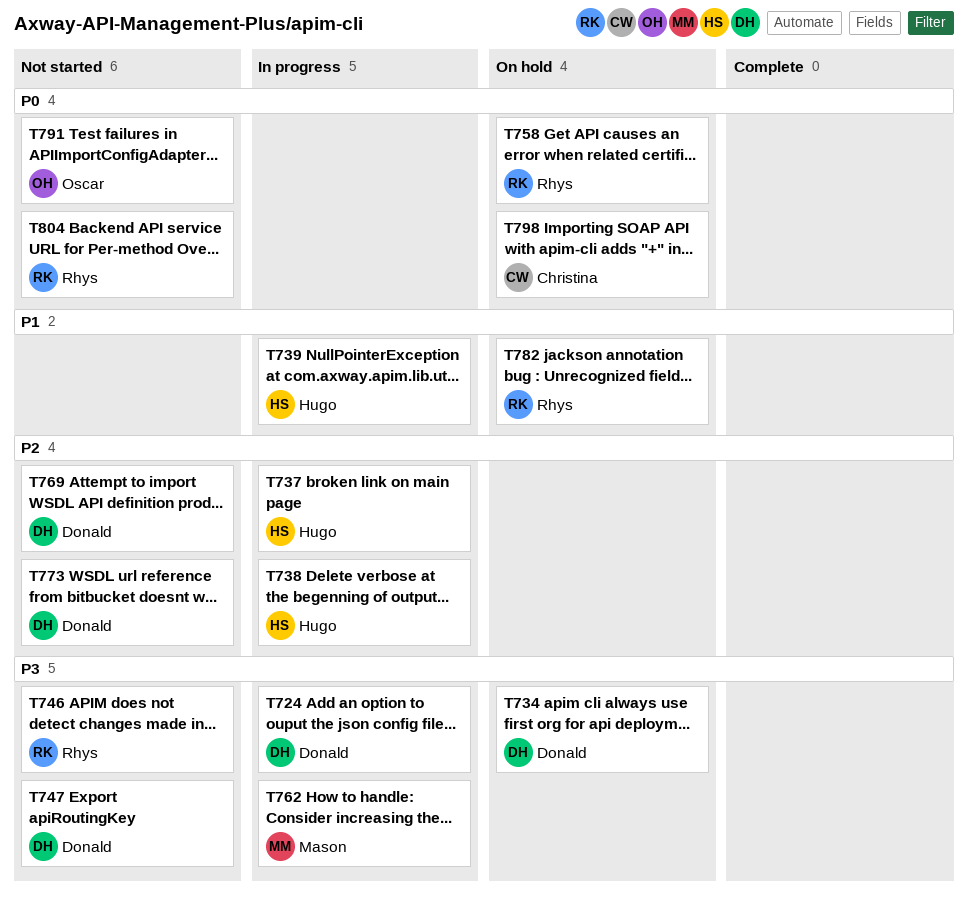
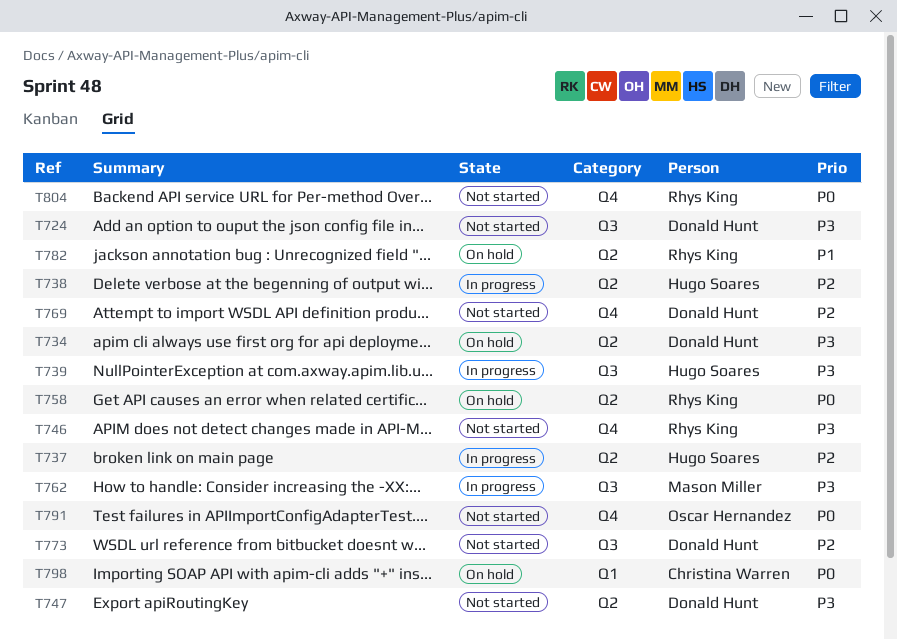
T724, status: In progress -> Not started
T739, priority: P1 -> P3

